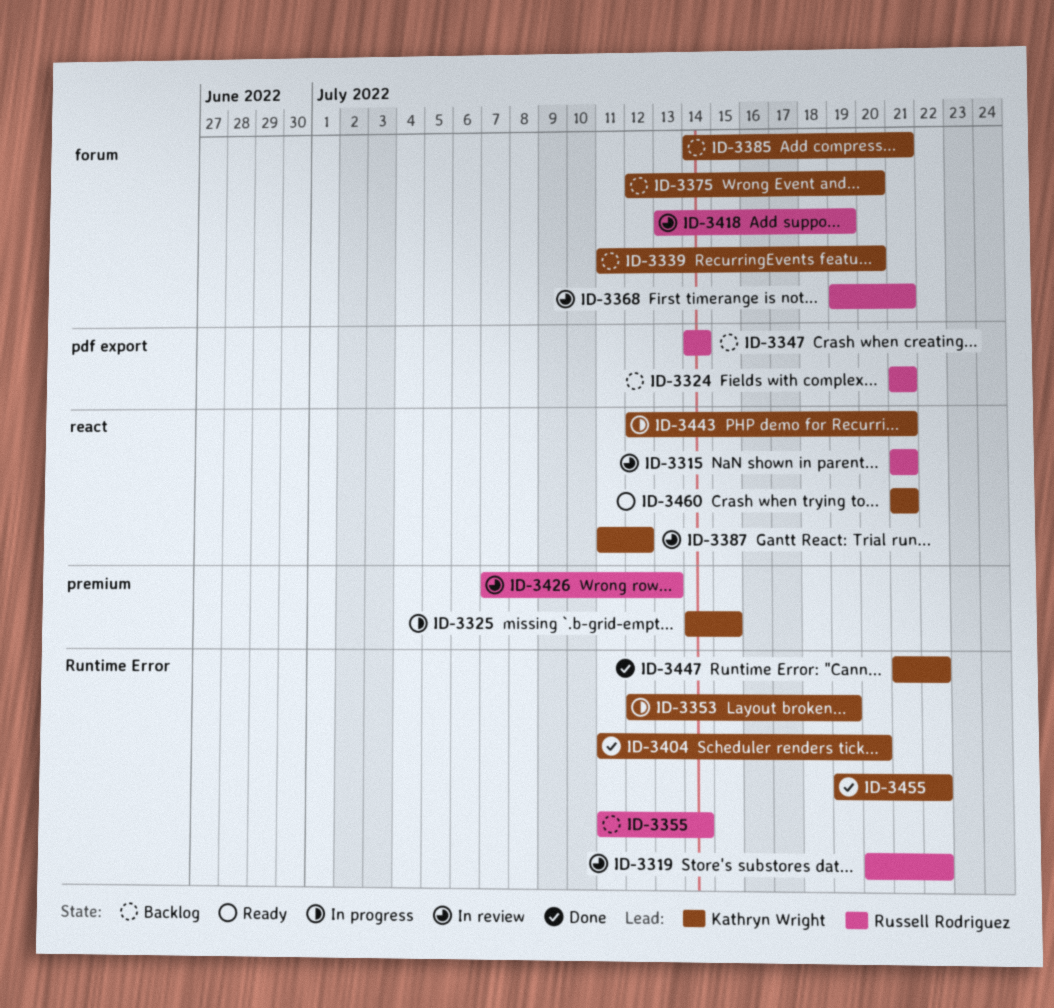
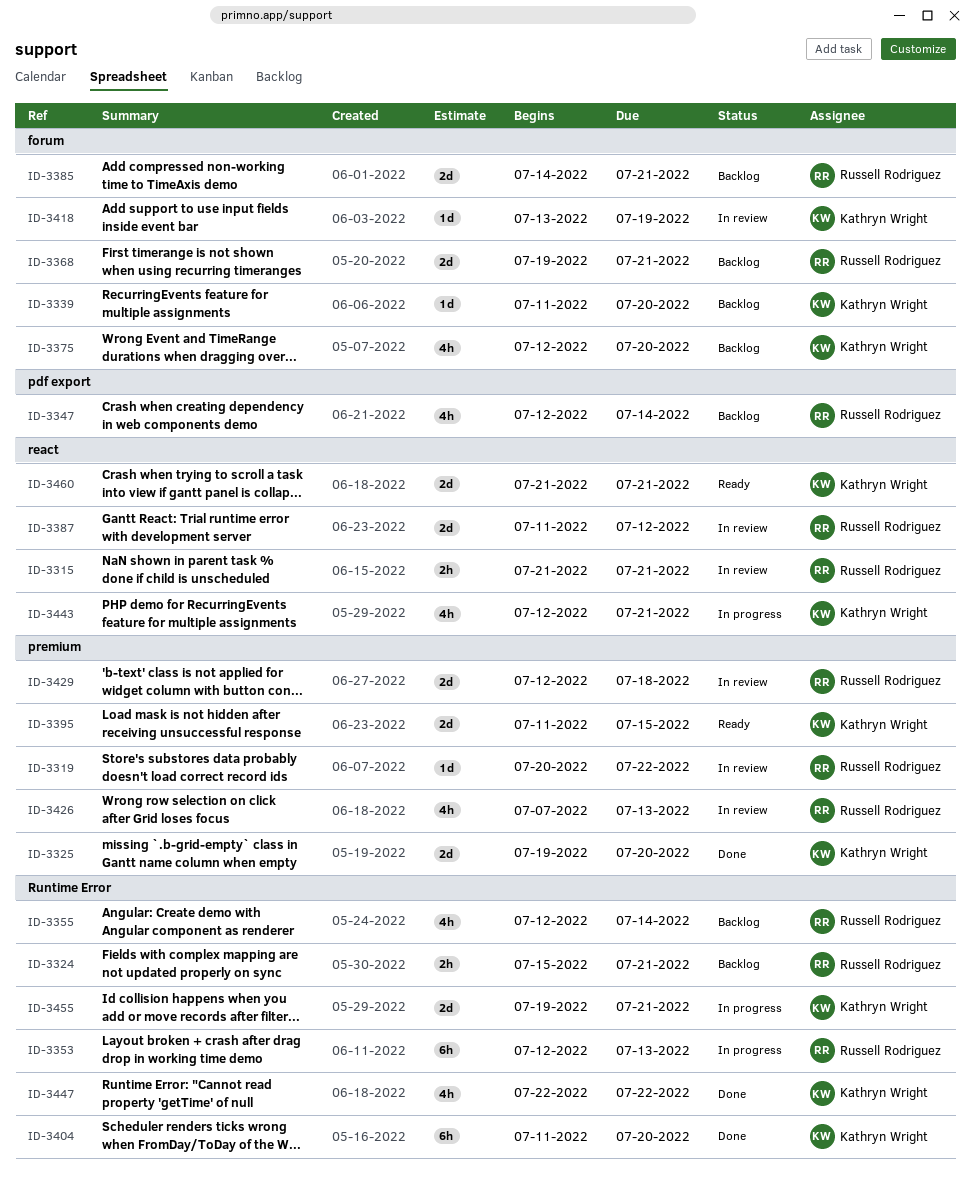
ID-3319, label: Runtime Error -> premium
ID-3324, label: pdf export -> Runtime Error
ID-3324, start: Jul 21 -> Jul 15
ID-3325, status: In progress -> Done
ID-3325, start: Jul 14 -> Jul 19
ID-3325, due: Jul 15 -> Jul 20
ID-3347, start: Jul 14 -> Jul 12
ID-3353, owner: Kathryn Wright -> Russell Rodriguez
ID-3353, due: Jul 19 -> Jul 13
ID-3355, start: Jul 11 -> Jul 12
ID-3368, status: In review -> Backlog
ID-3385, owner: Kathryn Wright -> Russell Rodriguez
ID-3387, owner: Kathryn Wright -> Russell Rodriguez
ID-3395: none -> present
ID-3418, owner: Russell Rodriguez -> Kathryn Wright
ID-3429: none -> present
ID-3447, start: Jul 21 -> Jul 22
ID-3455, status: Done -> In progress
ID-3455, due: Jul 22 -> Jul 21

